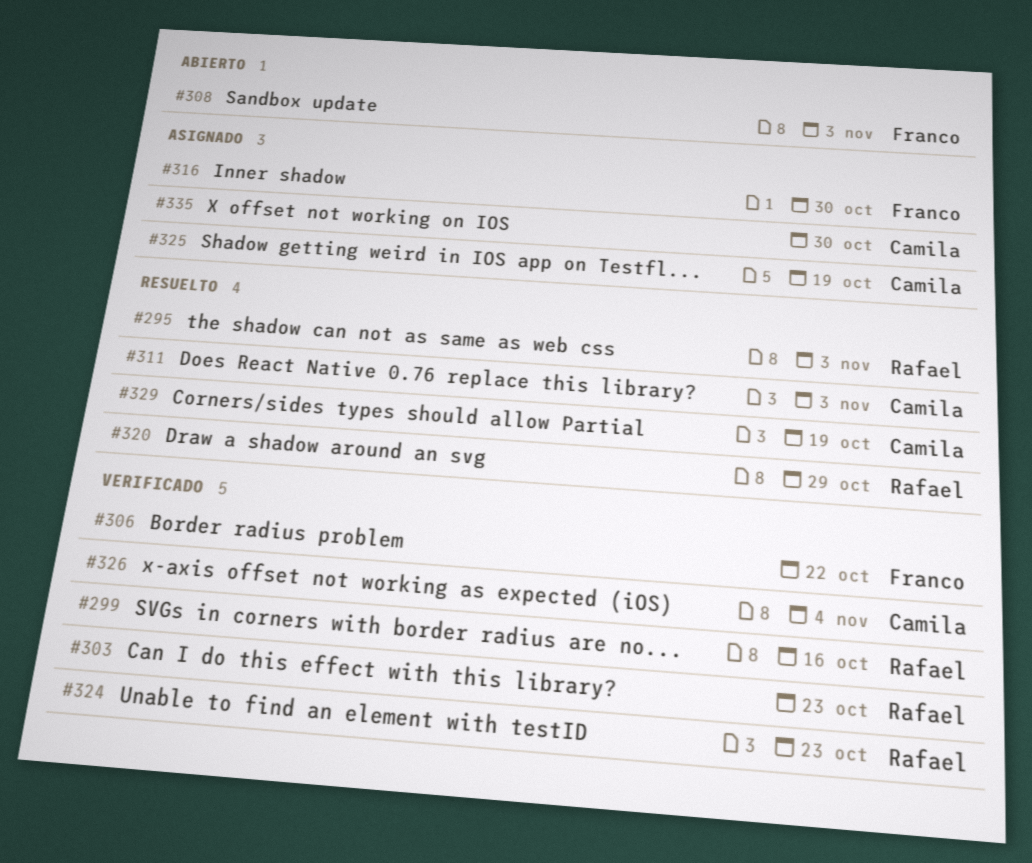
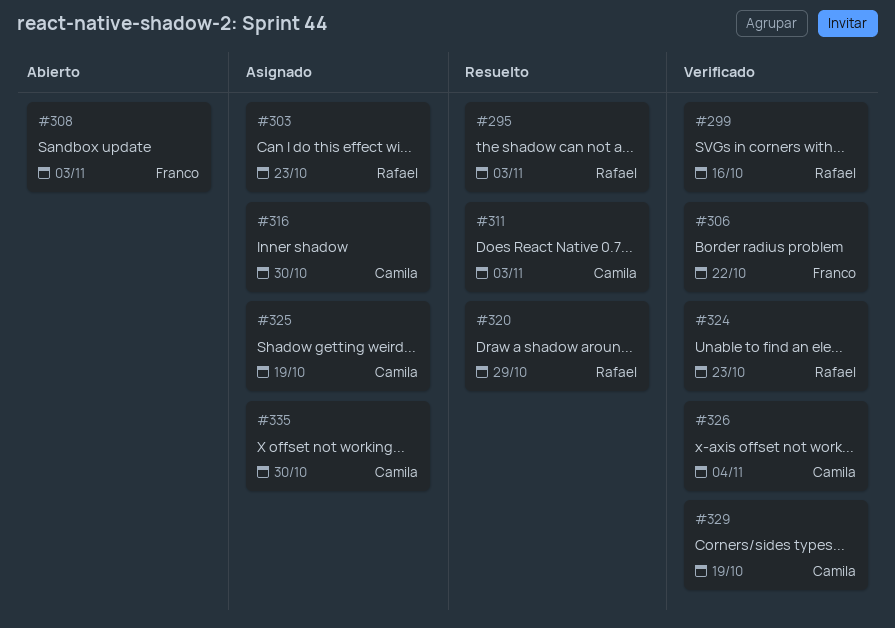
#303, status: Verificado -> Asignado
#316, owner: Franco -> Camila
#329, status: Resuelto -> Verificado

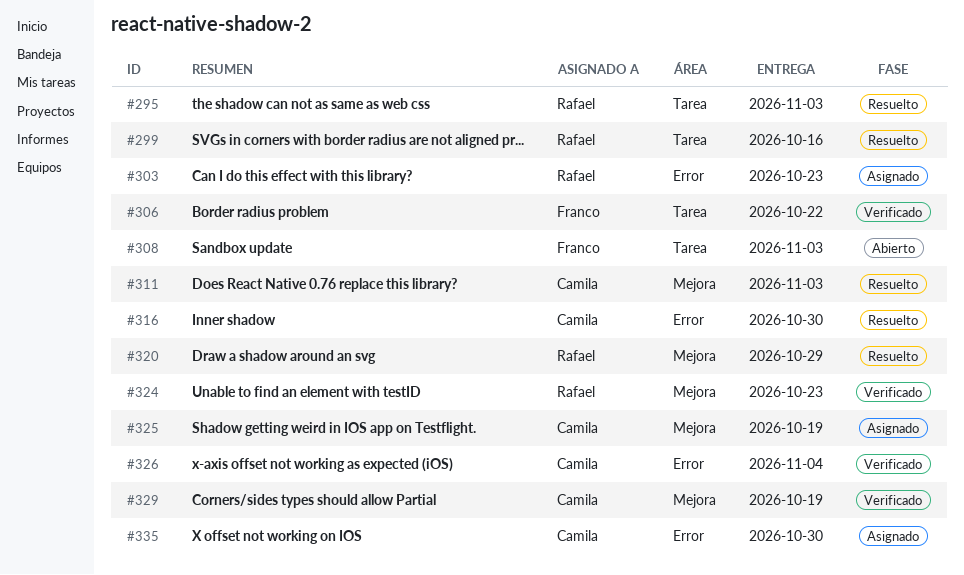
#299, status: Verificado -> Resuelto
#316, status: Asignado -> Resuelto

